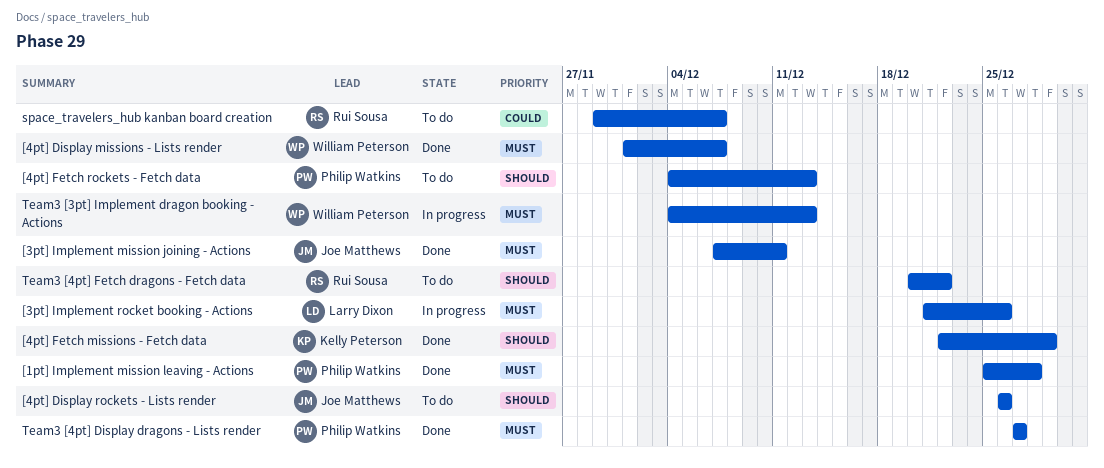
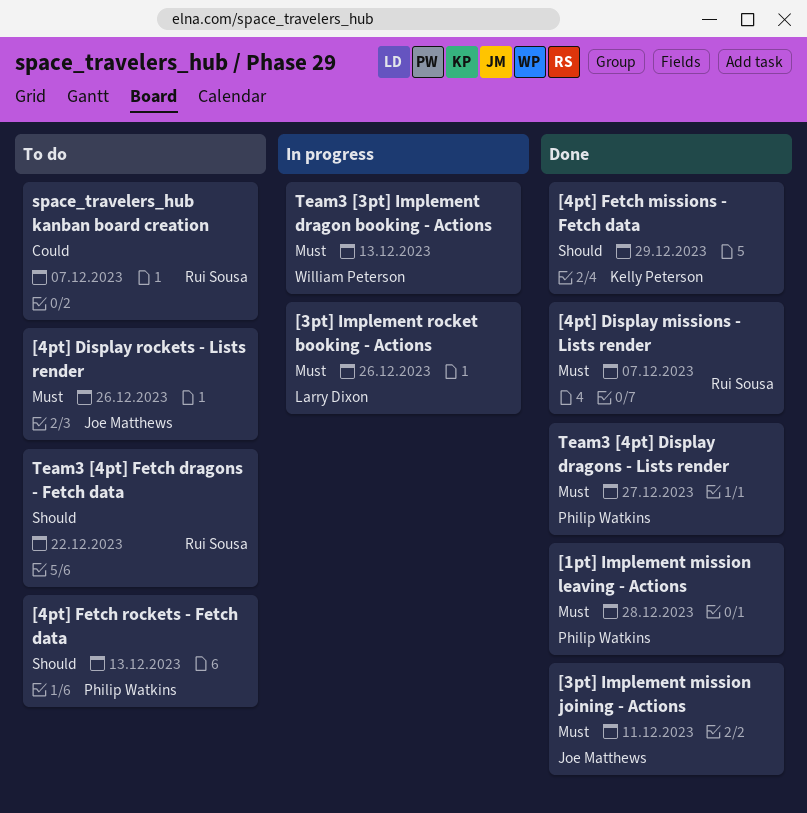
[4pt] Display missions - Lists render, owner: William Peterson -> Rui Sousa
[4pt] Display rockets - Lists render, priority: Should -> Must

